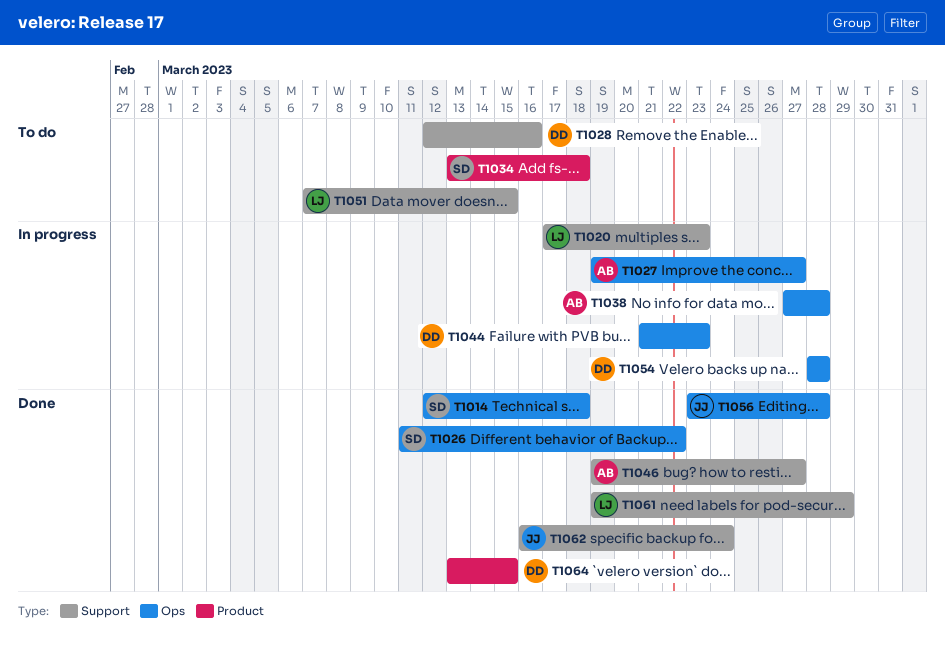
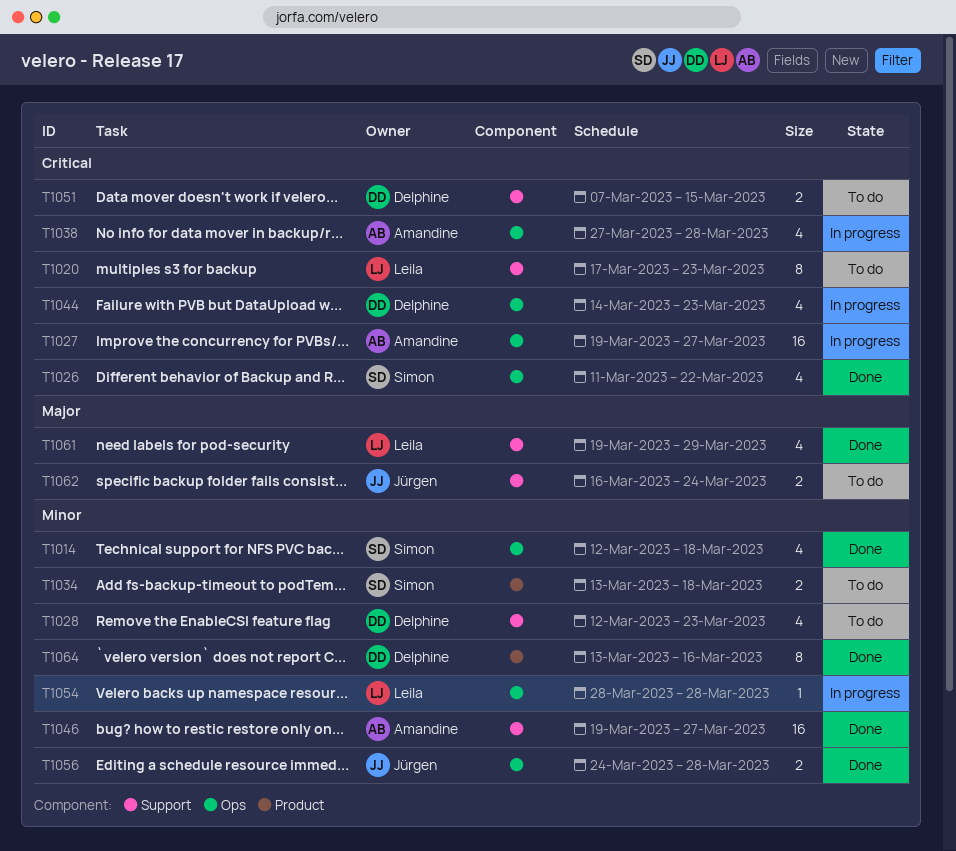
T1020, status: In progress -> To do
T1028, due: Mar 16 -> Mar 23
T1044, start: Mar 21 -> Mar 14
T1051, owner: Leila -> Delphine
T1054, owner: Delphine -> Leila
T1056, start: Mar 23 -> Mar 24
T1062, status: Done -> To do
T1064, due: Mar 15 -> Mar 16

